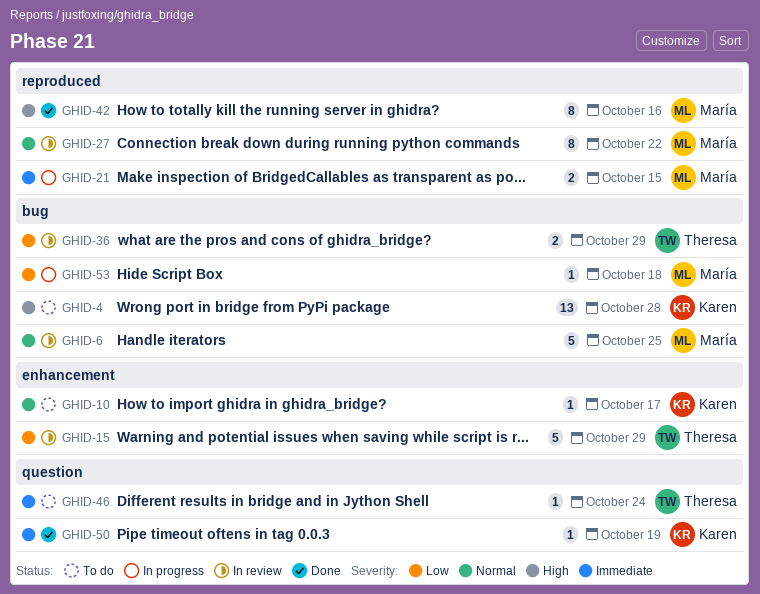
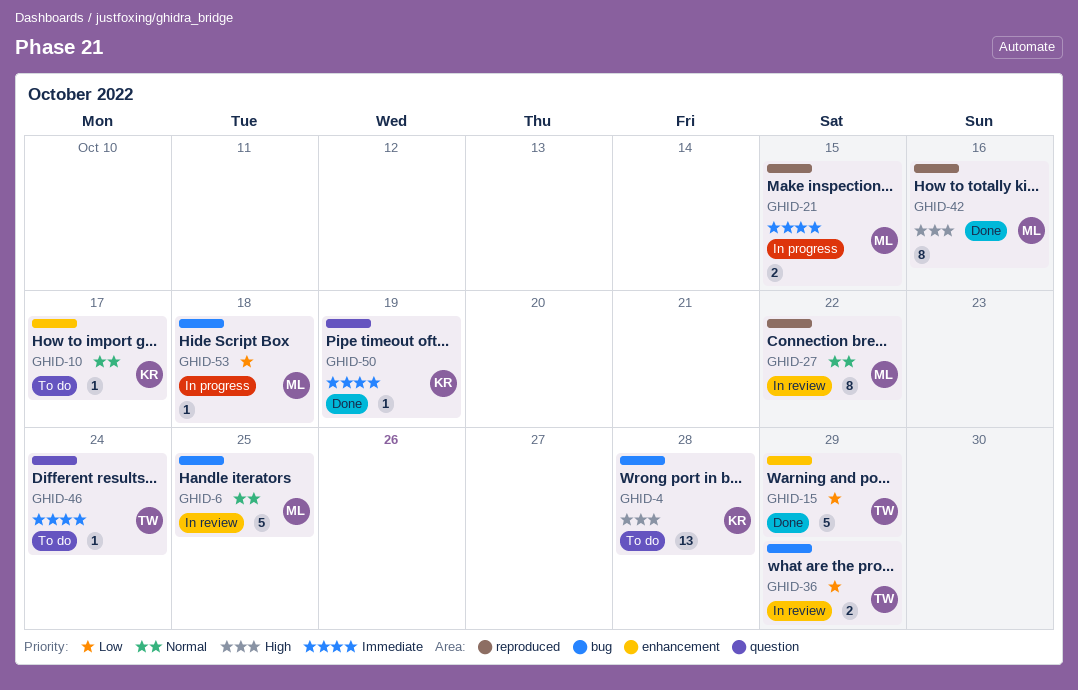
GHID-15, status: In review -> Done

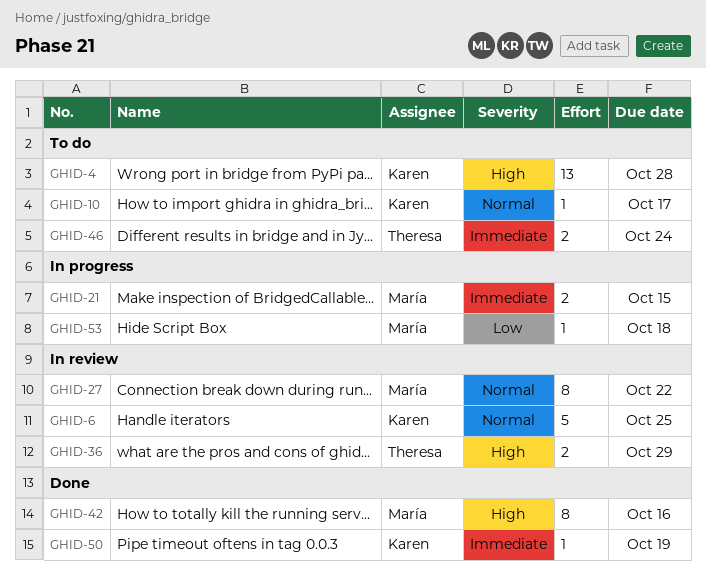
GHID-6, owner: María -> Karen
GHID-15: present -> none
GHID-36, priority: Low -> High
GHID-46, estimate: 1 -> 2

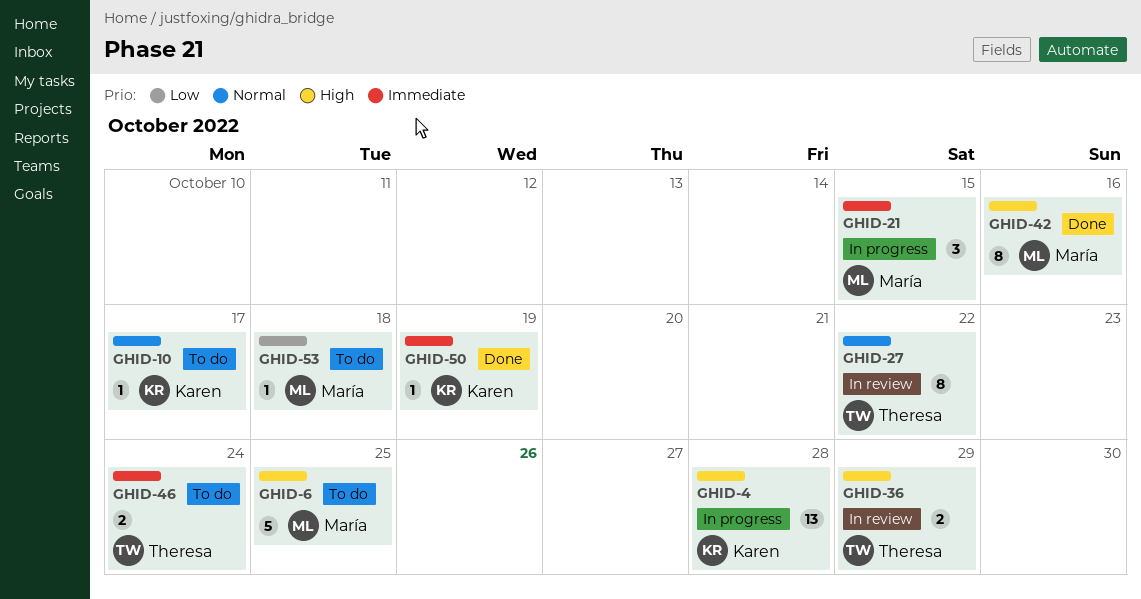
GHID-4, status: To do -> In progress
GHID-6, status: In review -> To do
GHID-6, owner: Karen -> María
GHID-6, priority: Normal -> High
GHID-21, estimate: 2 -> 3
GHID-27, owner: María -> Theresa
GHID-53, status: In progress -> To do

